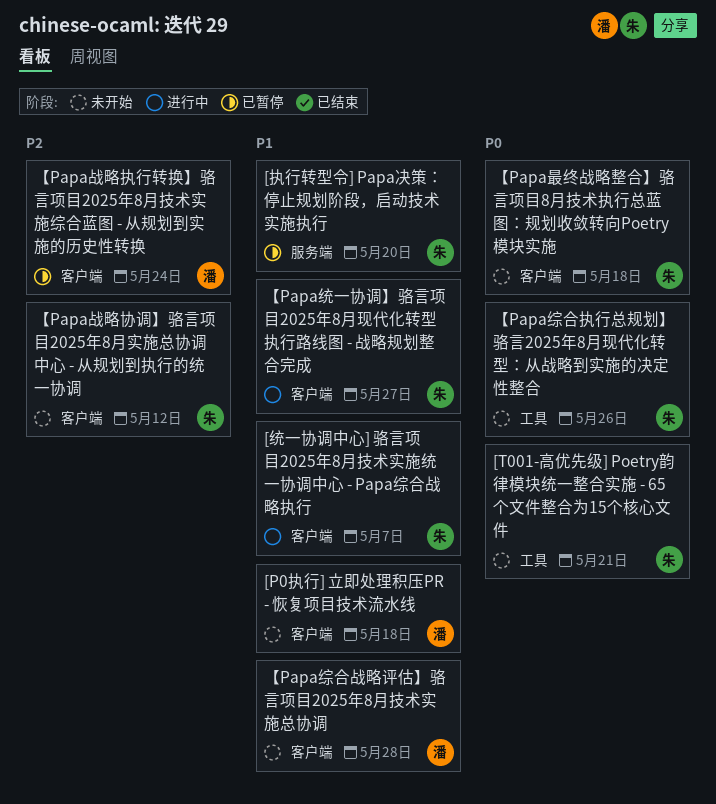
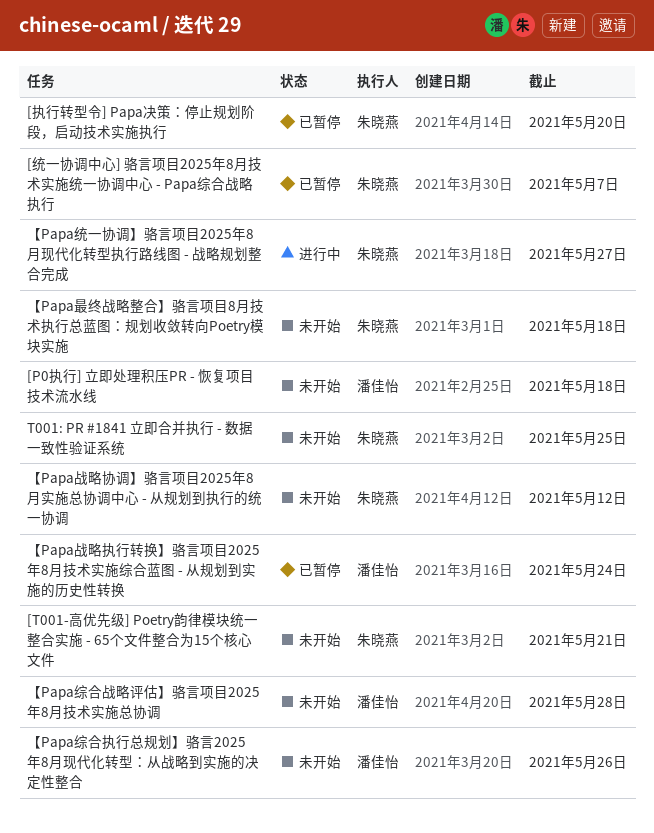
[统一协调中心] 骆言项目2025年8月技术实施统一协调中心 - Papa综合战略执行, status: 进行中 -> 已暂停
T001: PR #1841 立即合并执行 - 数据一致性验证系统: none -> present
【Papa综合执行总规划】骆言2025年8月现代化转型：从战略到实施的决定性整合, owner: 朱晓燕 -> 潘佳怡

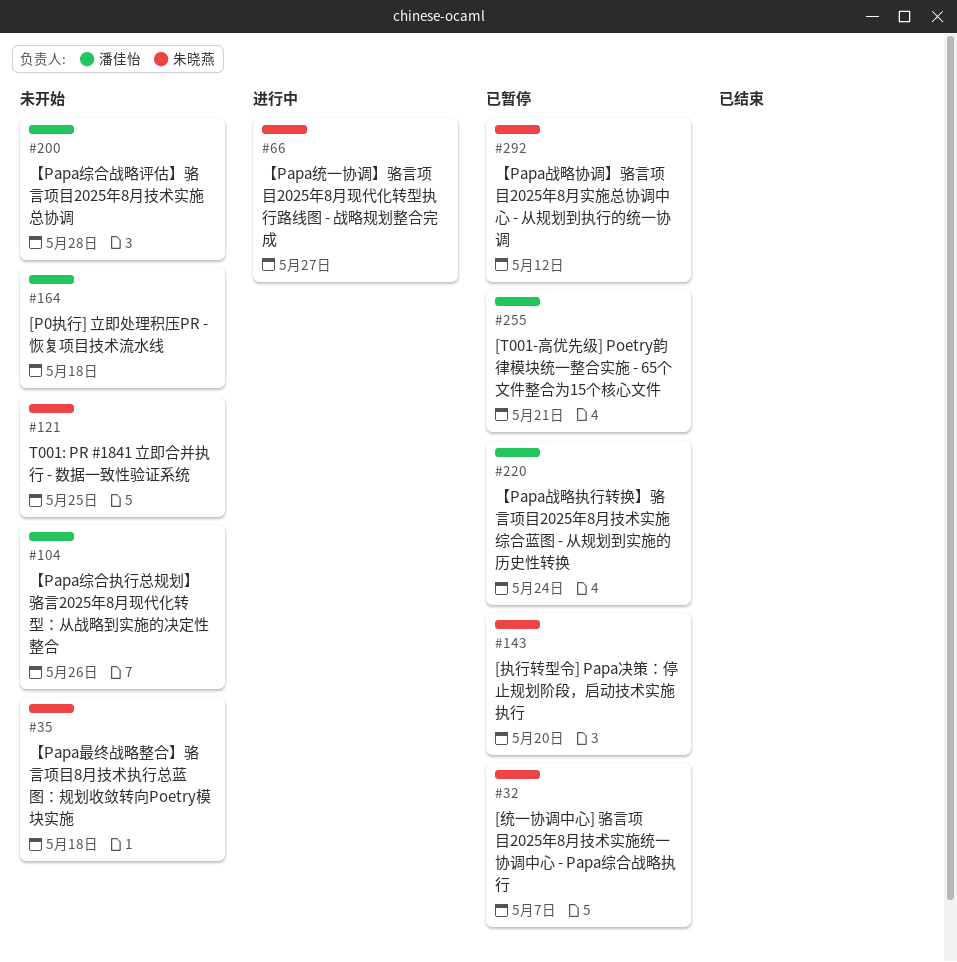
[T001-高优先级] Poetry韵律模块统一整合实施 - 65个文件整合为15个核心文件, status: 未开始 -> 已暂停
[T001-高优先级] Poetry韵律模块统一整合实施 - 65个文件整合为15个核心文件, owner: 朱晓燕 -> 潘佳怡
【Papa战略协调】骆言项目2025年8月实施总协调中心 - 从规划到执行的统一协调, status: 未开始 -> 已暂停

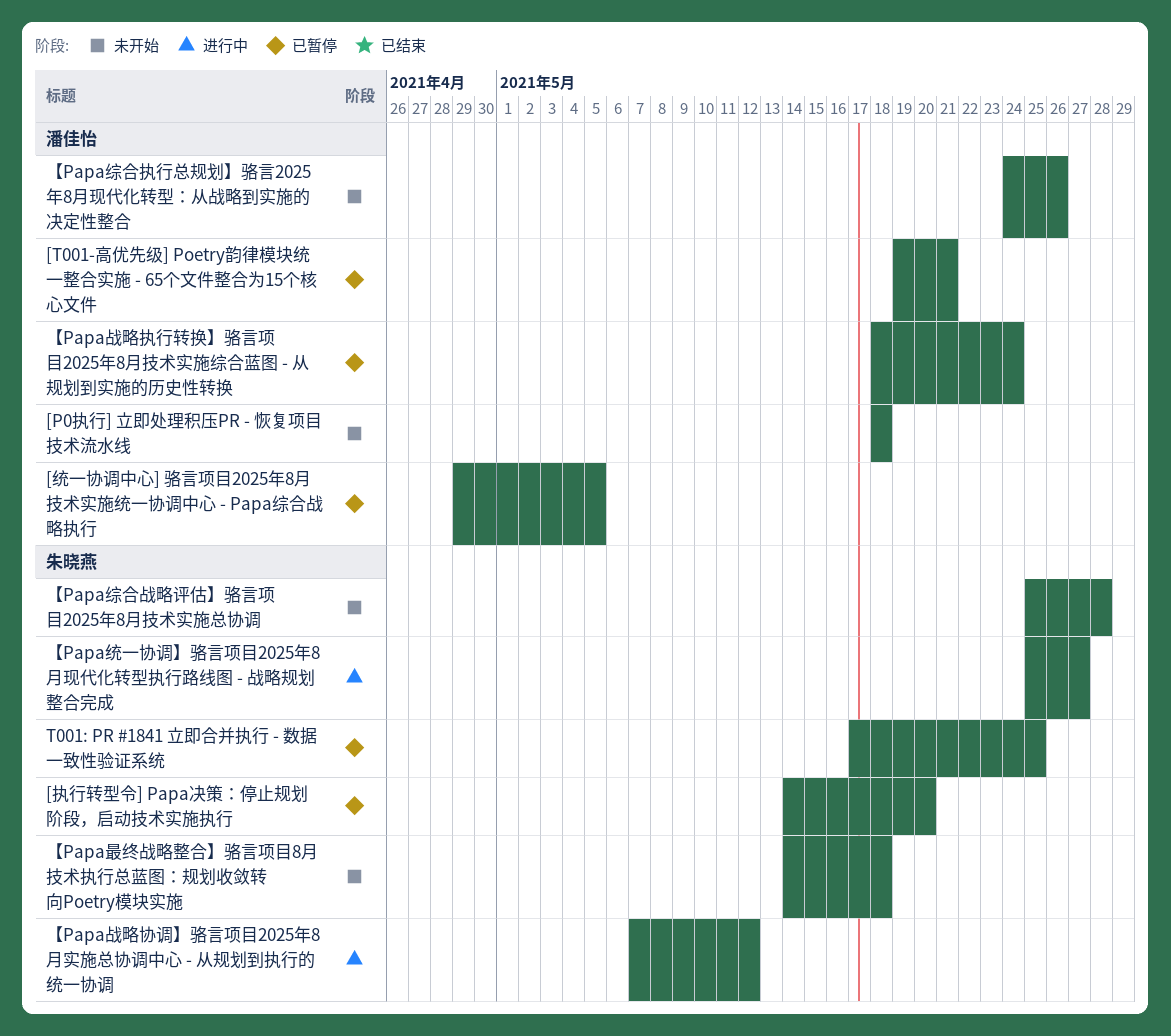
[统一协调中心] 骆言项目2025年8月技术实施统一协调中心 - Papa综合战略执行, owner: 朱晓燕 -> 潘佳怡
[统一协调中心] 骆言项目2025年8月技术实施统一协调中心 - Papa综合战略执行, due: May 7 -> May 5
T001: PR #1841 立即合并执行 - 数据一致性验证系统, status: 未开始 -> 已暂停
【Papa战略协调】骆言项目2025年8月实施总协调中心 - 从规划到执行的统一协调, status: 已暂停 -> 进行中
【Papa综合战略评估】骆言项目2025年8月技术实施总协调, owner: 潘佳怡 -> 朱晓燕

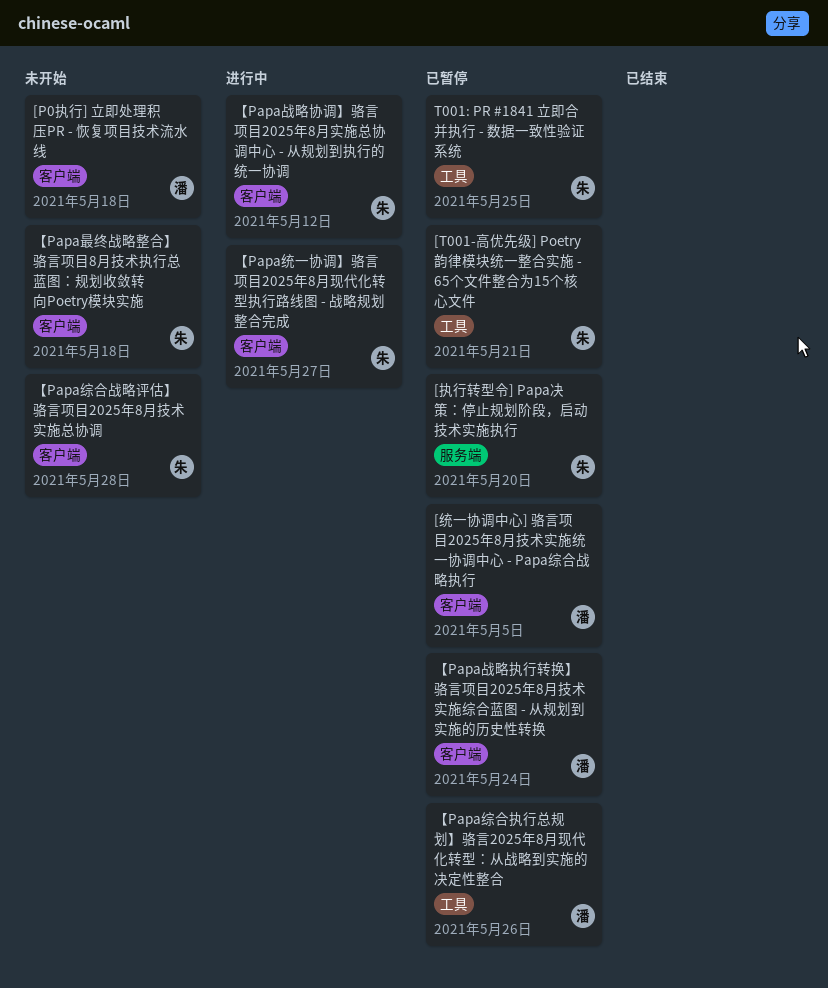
[T001-高优先级] Poetry韵律模块统一整合实施 - 65个文件整合为15个核心文件, owner: 潘佳怡 -> 朱晓燕
【Papa综合执行总规划】骆言2025年8月现代化转型：从战略到实施的决定性整合, status: 未开始 -> 已暂停

